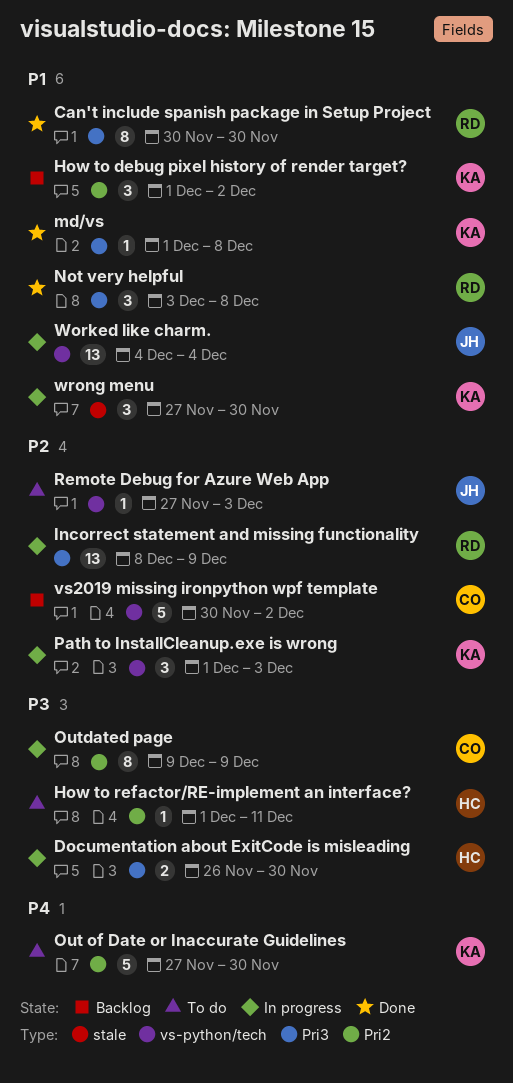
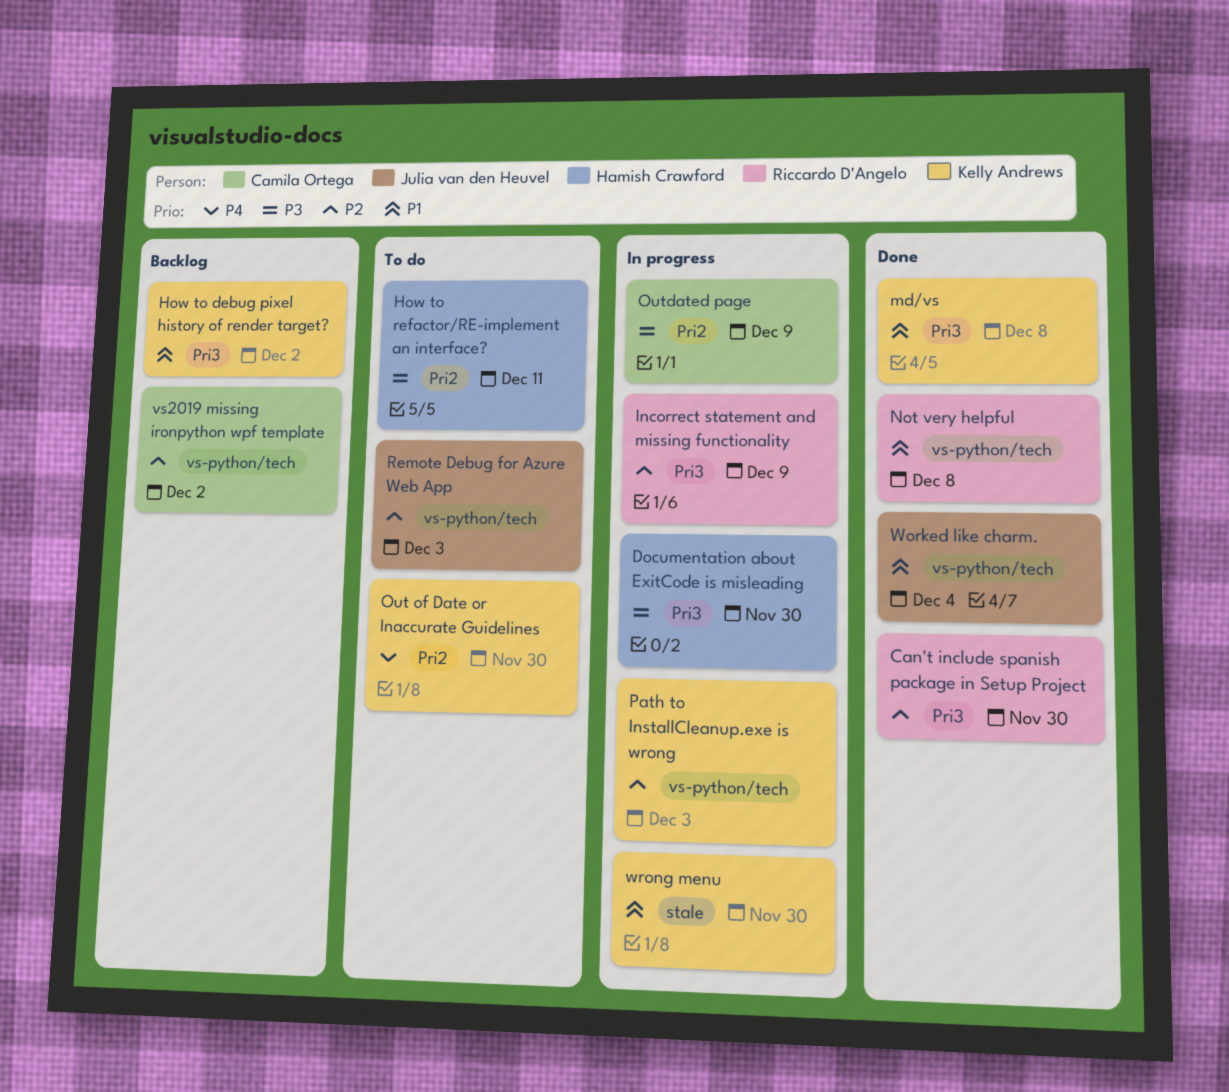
Can't include spanish package in Setup Project, priority: P1 -> P2
How to debug pixel history of render target?, label: Pri2 -> Pri3
Not very helpful, label: Pri3 -> vs-python/tech
Worked like charm., status: In progress -> Done

